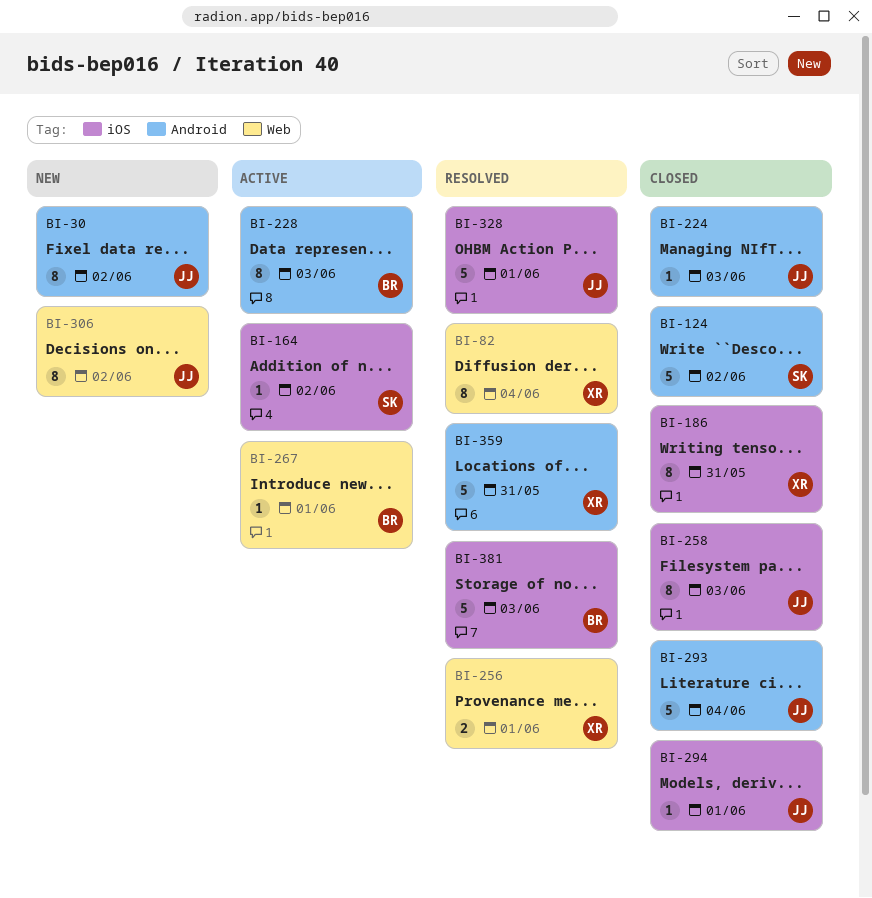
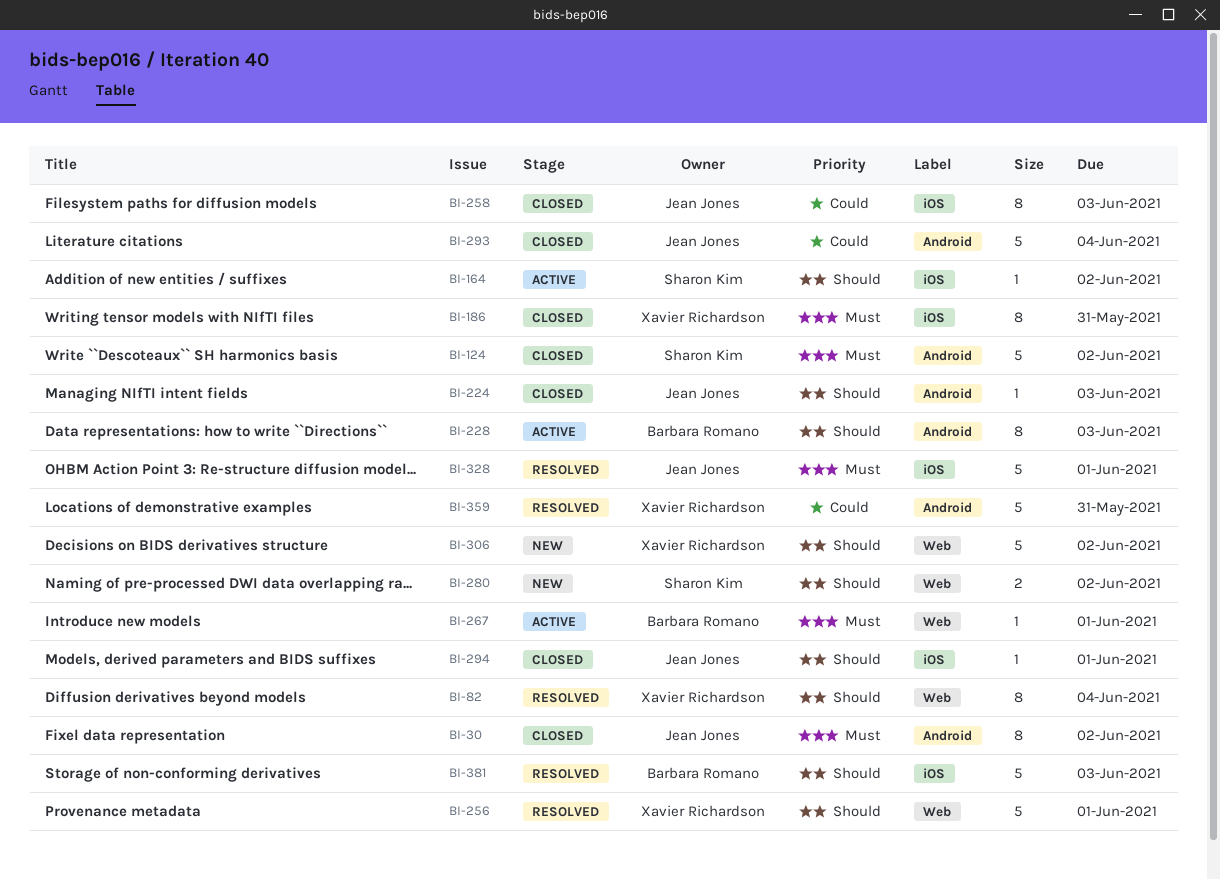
BI-30, status: New -> Closed
BI-256, estimate: 2 -> 5
BI-280: none -> present
BI-306, owner: Jean Jones -> Xavier Richardson
BI-306, estimate: 8 -> 5

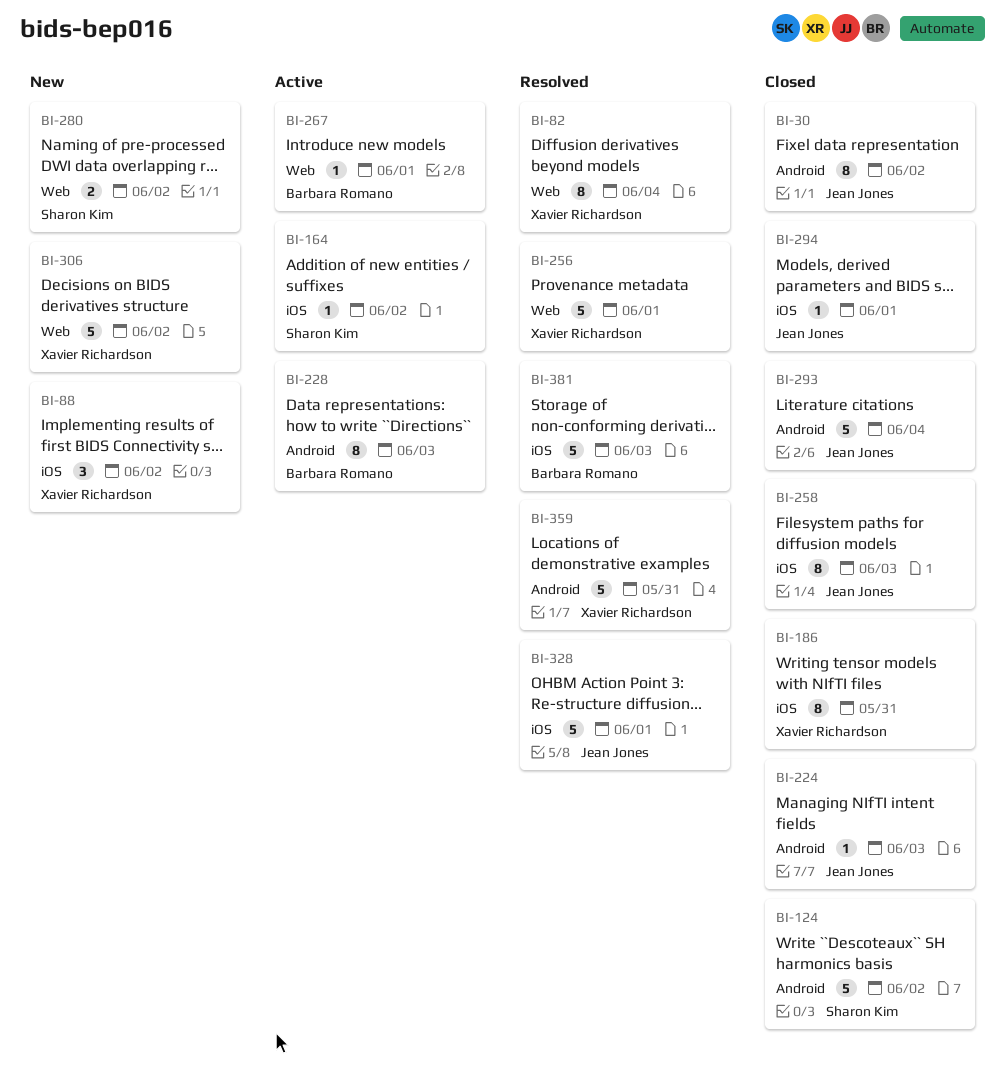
BI-88: none -> present

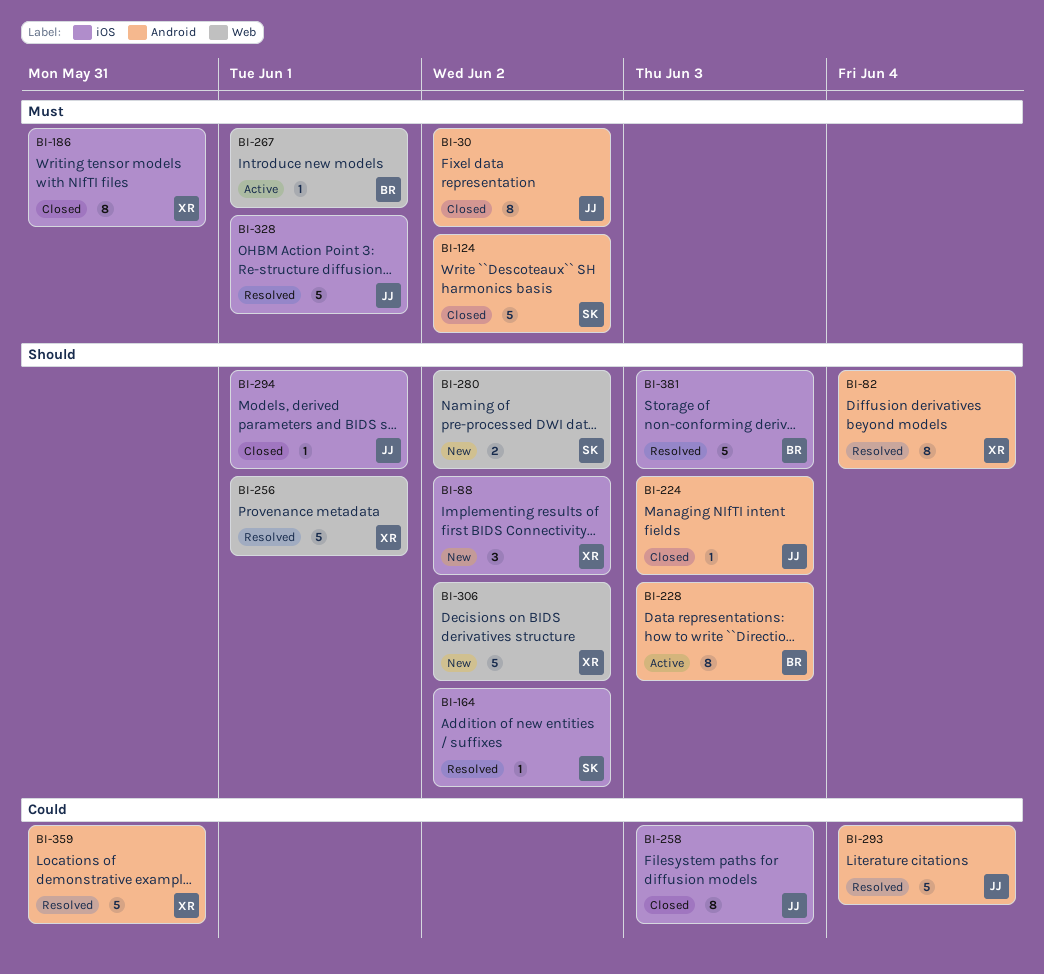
BI-82, label: Web -> Android
BI-164, status: Active -> Resolved
BI-293, status: Closed -> Resolved

